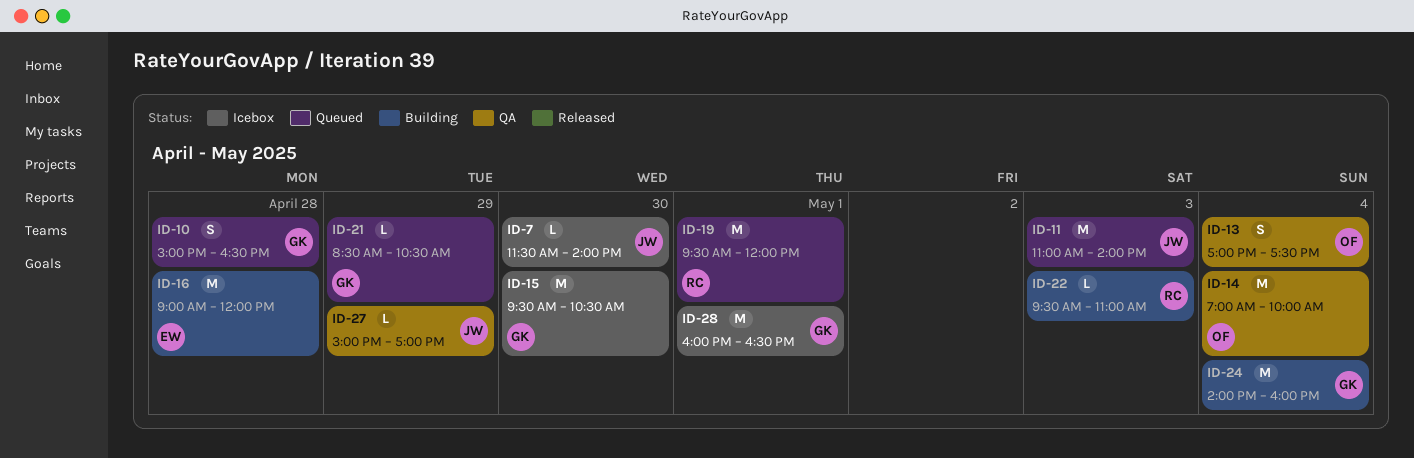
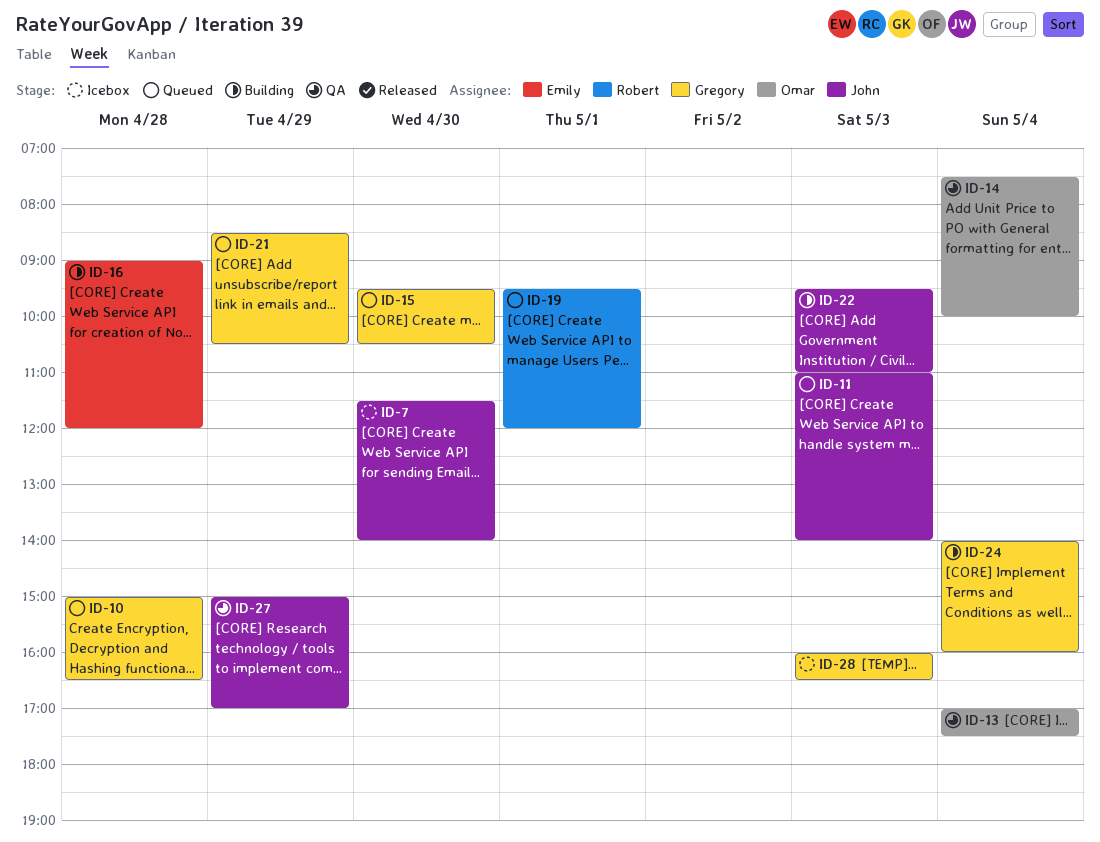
ID-14, begins: 07:00 -> 07:30
ID-15, status: Icebox -> Queued
ID-22, owner: Robert -> John
ID-28, day: May 1 -> May 3

